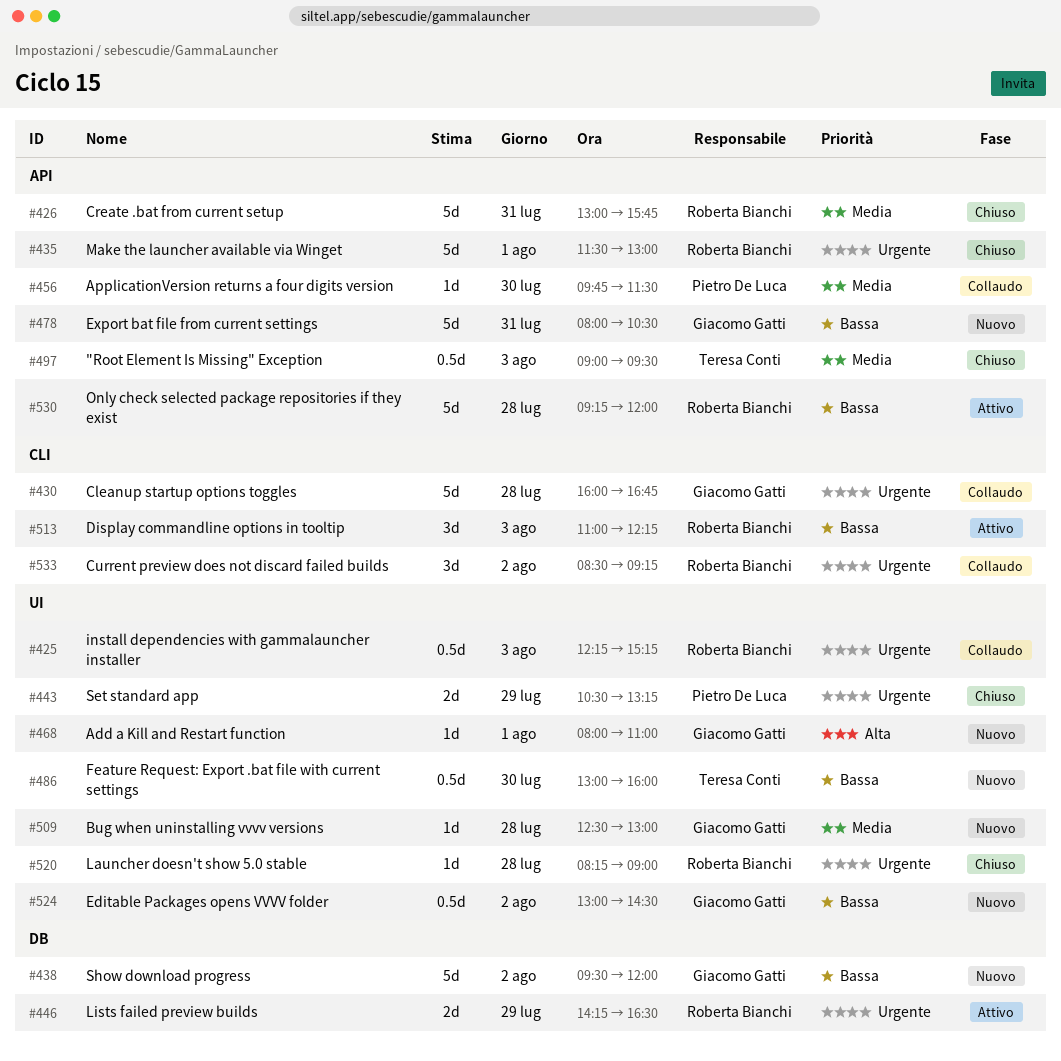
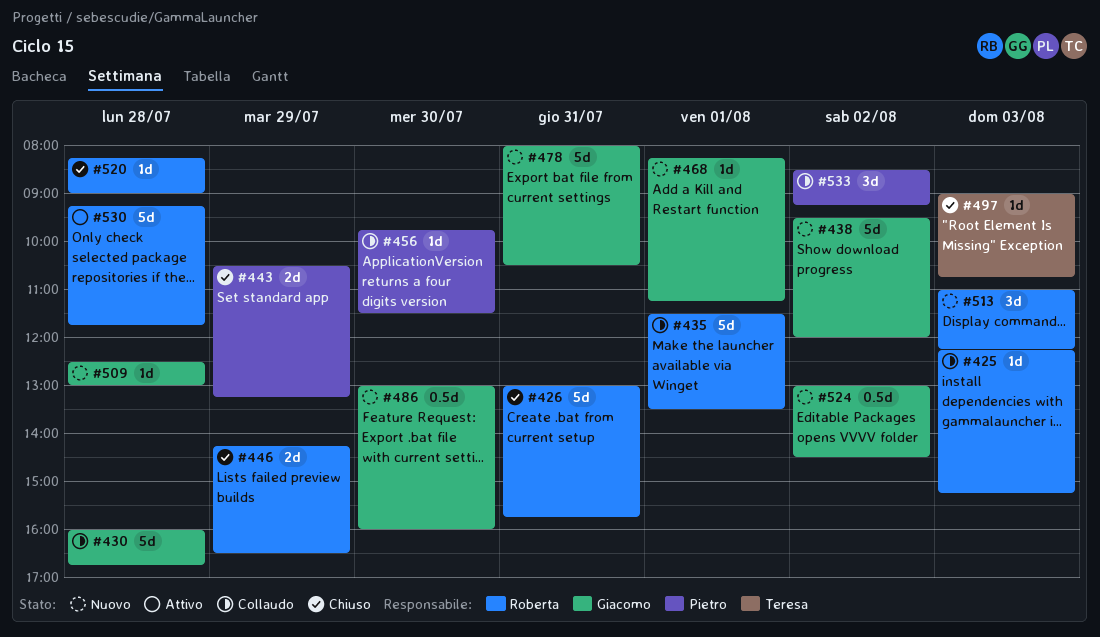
#425, estimate: 0.5d -> 1d
#435, status: Chiuso -> Collaudo
#435, ends: 13:00 -> 13:30
#446, status: Attivo -> Chiuso
#468, begins: 08:00 -> 08:15
#468, ends: 11:00 -> 11:15
#486, owner: Teresa Conti -> Giacomo Gatti
#497, estimate: 0.5d -> 1d
#497, ends: 09:30 -> 10:45
#513, status: Attivo -> Nuovo
#530, ends: 12:00 -> 11:45
#533, owner: Roberta Bianchi -> Pietro De Luca

